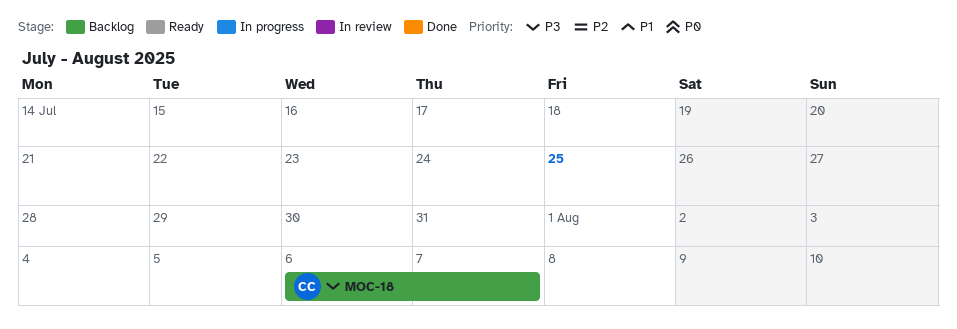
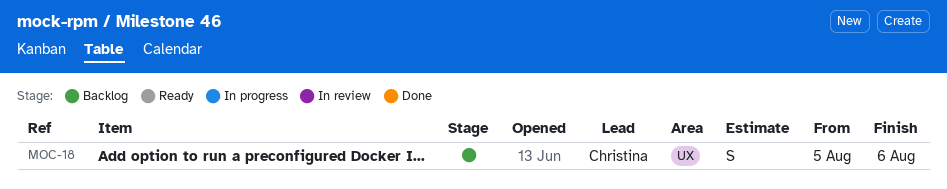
MOC-18, start: Aug 6 -> Aug 5
MOC-18, due: Aug 7 -> Aug 6

